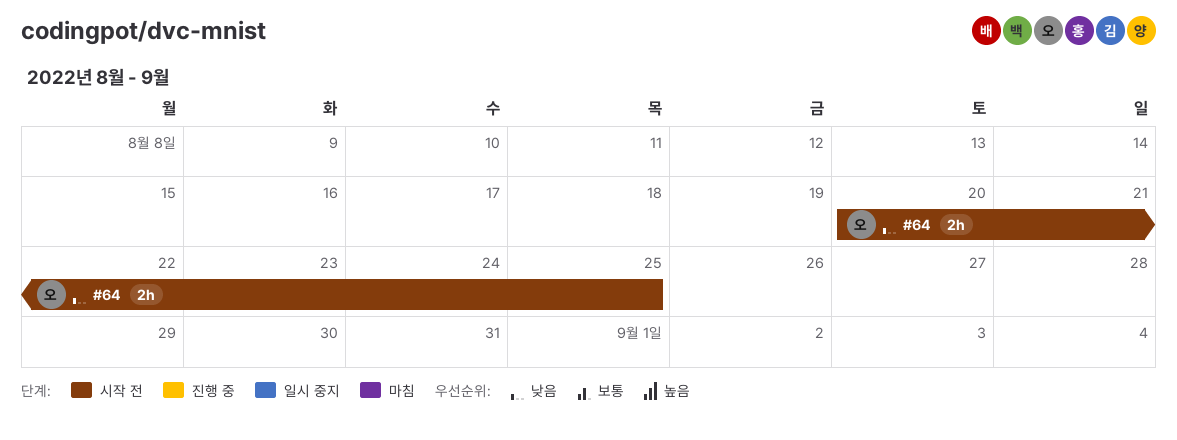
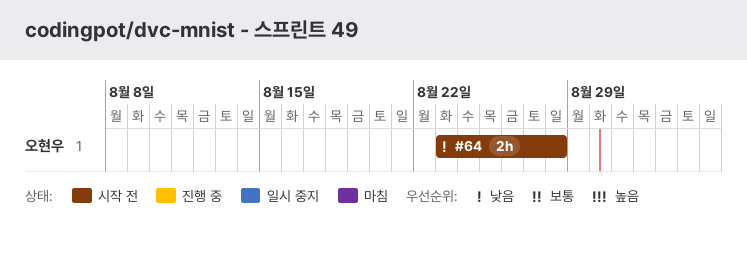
#64, start: Aug 20 -> Aug 23
#64, due: Aug 25 -> Aug 28

